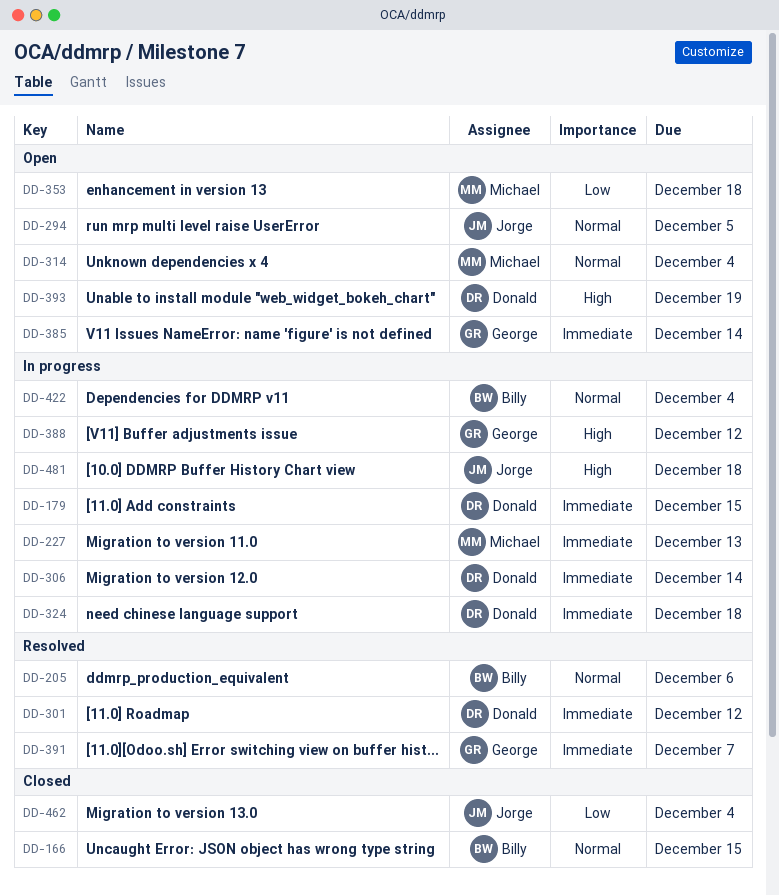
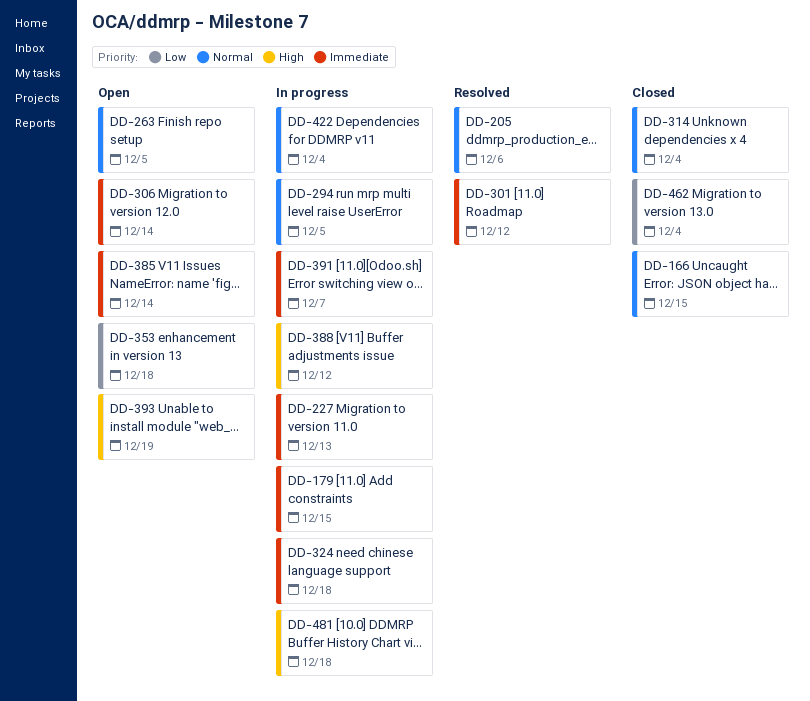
DD-263: none -> present
DD-294, status: Open -> In progress
DD-306, status: In progress -> Open
DD-314, status: Open -> Closed
DD-391, status: Resolved -> In progress

